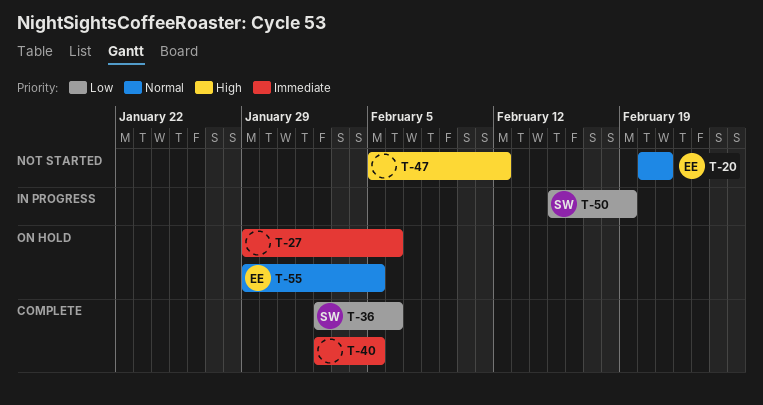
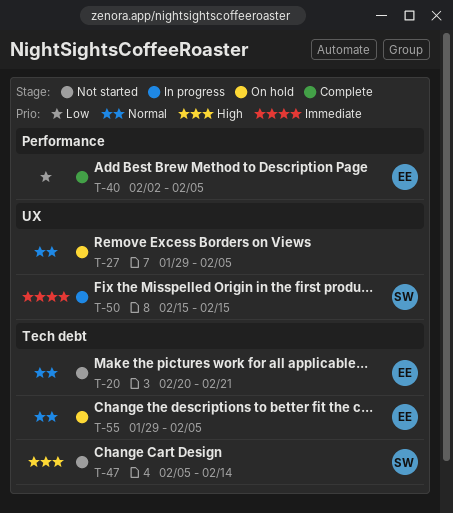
T-27, priority: Immediate -> Normal
T-27, due: Feb 6 -> Feb 5
T-36: present -> none
T-40, owner: none -> EE
T-40, priority: Immediate -> Low
T-47, owner: none -> SW
T-47, due: Feb 12 -> Feb 14
T-50, priority: Low -> Immediate
T-50, due: Feb 19 -> Feb 15

